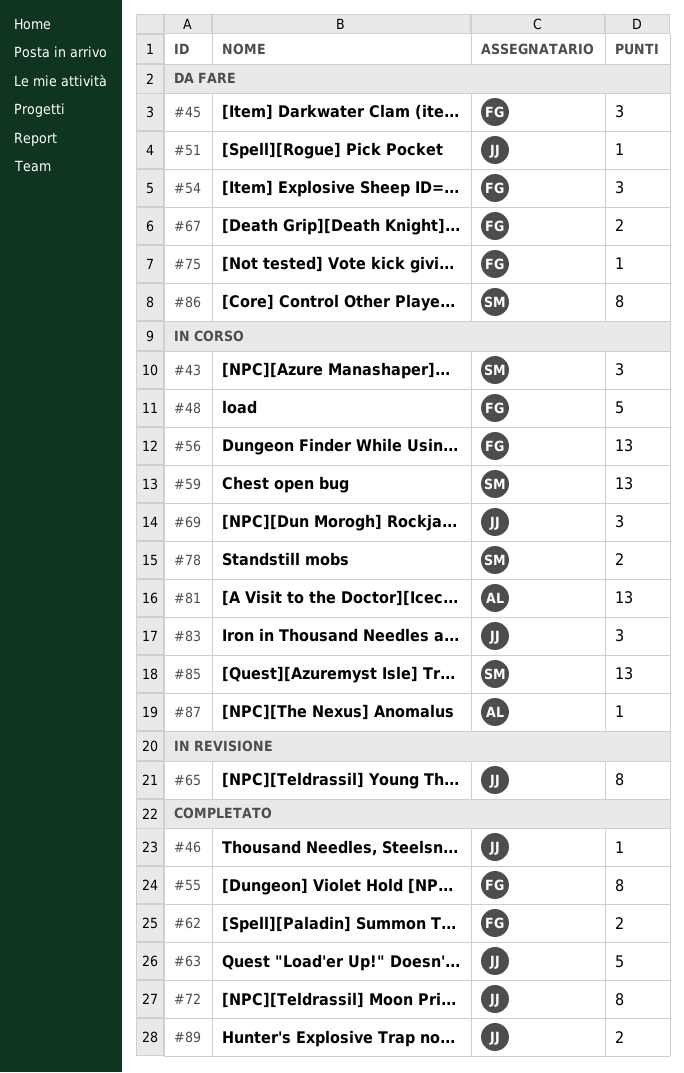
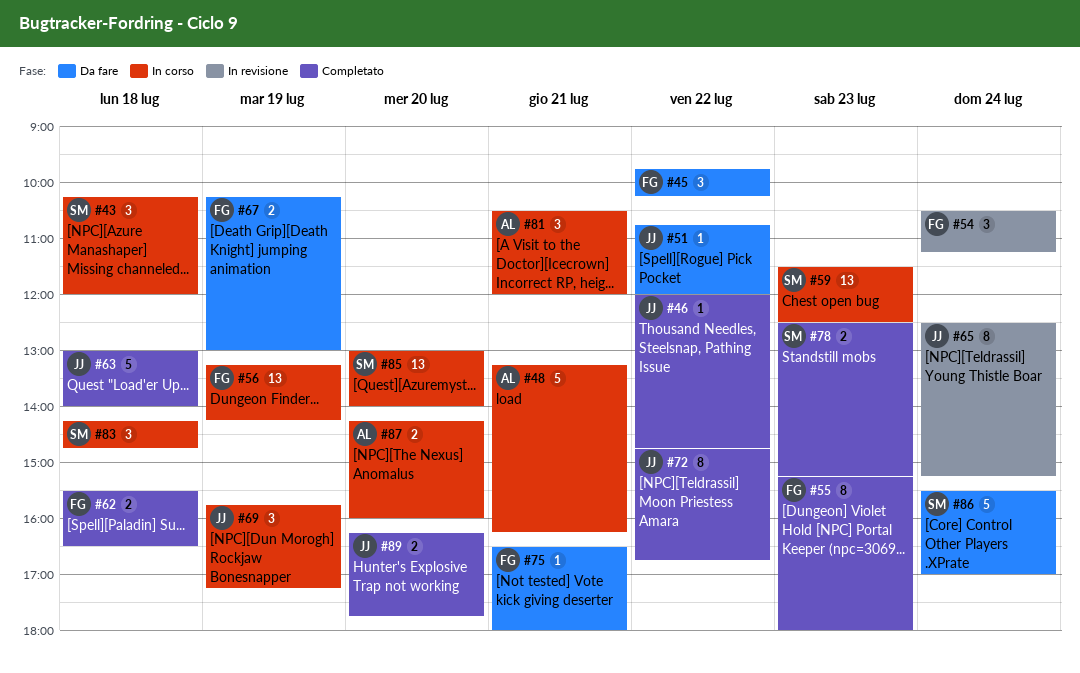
#48, owner: FG -> AL
#54, status: Da fare -> In revisione
#78, status: In corso -> Completato
#81, estimate: 13 -> 3
#83, owner: JJ -> SM
#86, estimate: 8 -> 5
#87, estimate: 1 -> 2

